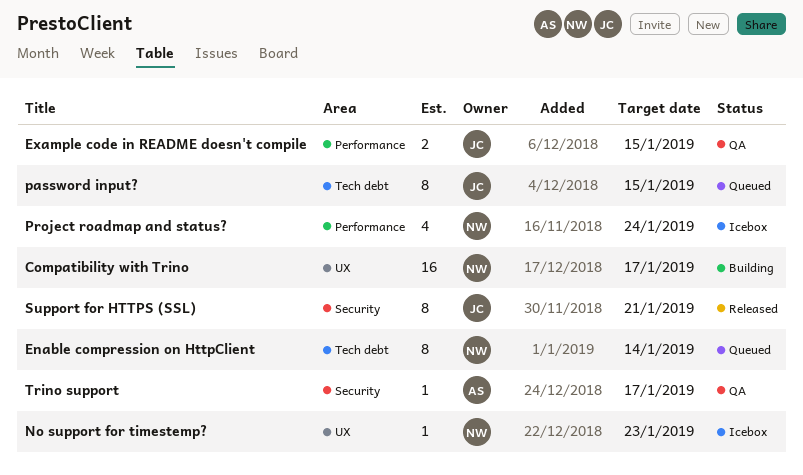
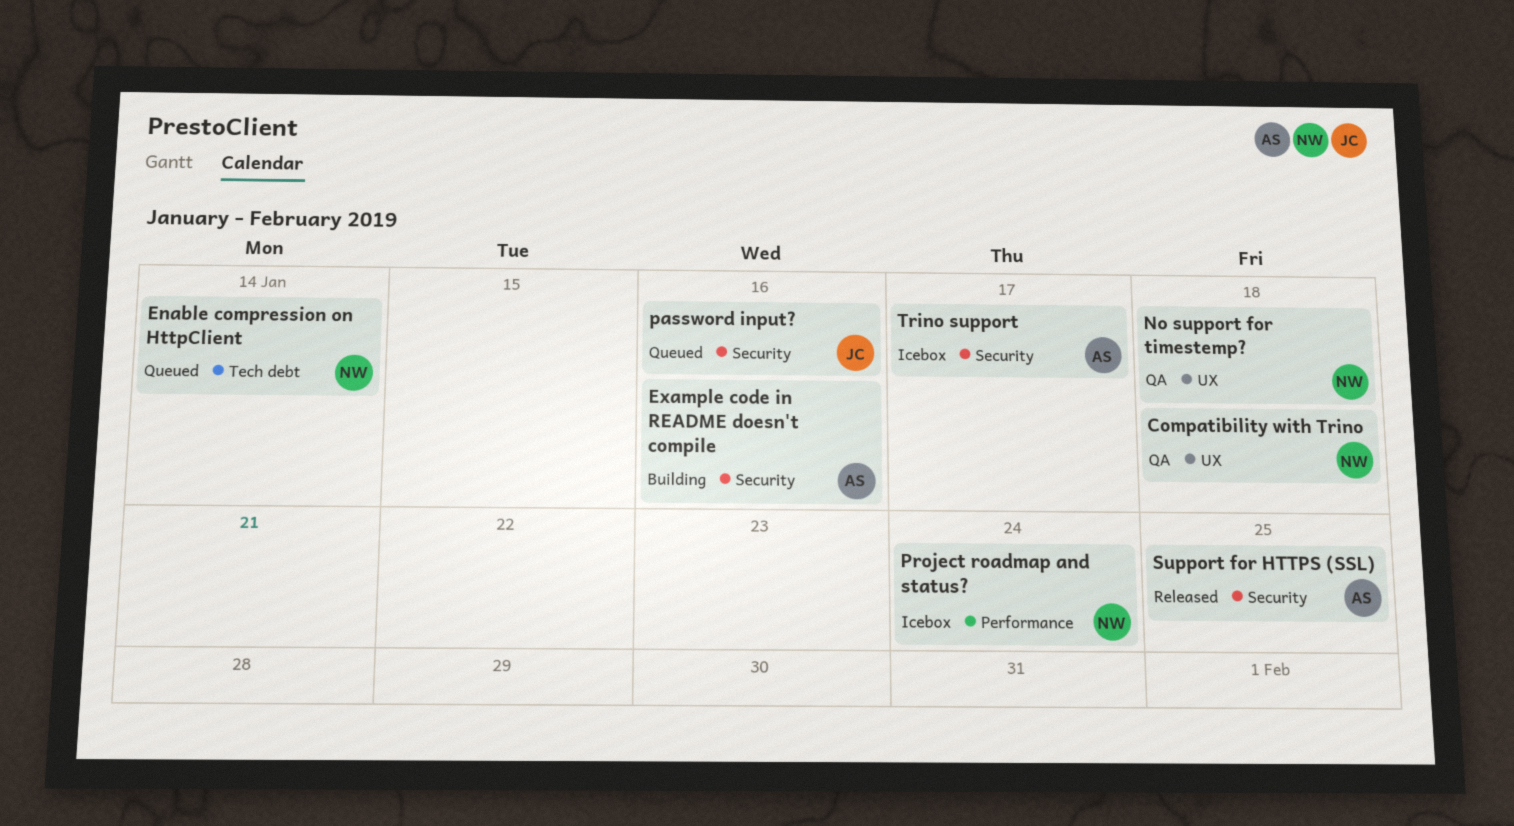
Compatibility with Trino, status: Building -> QA
Compatibility with Trino, due: Jan 17 -> Jan 18
Example code in README doesn't compile, status: QA -> Building
Example code in README doesn't compile, owner: JC -> AS
Example code in README doesn't compile, label: Performance -> Security
Example code in README doesn't compile, due: Jan 15 -> Jan 16
No support for timestemp?, status: Icebox -> QA
No support for timestemp?, due: Jan 23 -> Jan 18
password input?, label: Tech debt -> Security
password input?, due: Jan 15 -> Jan 16
Support for HTTPS (SSL), owner: JC -> AS
Support for HTTPS (SSL), due: Jan 21 -> Jan 25
Trino support, status: QA -> Icebox

